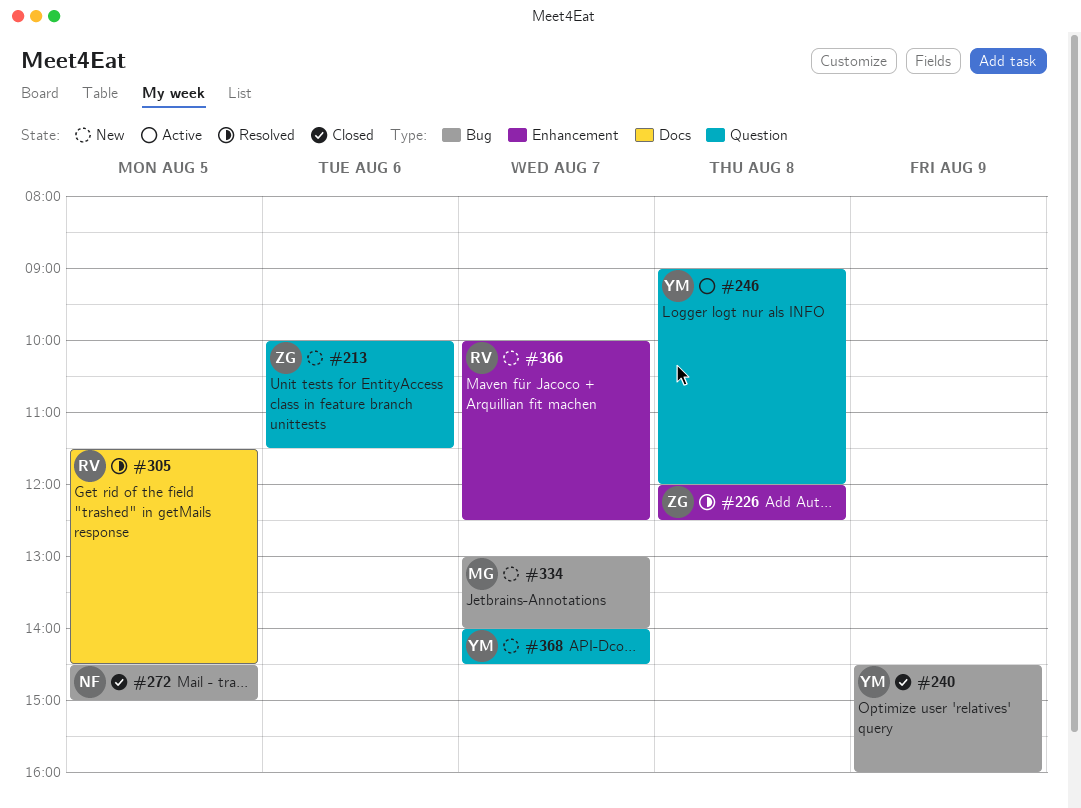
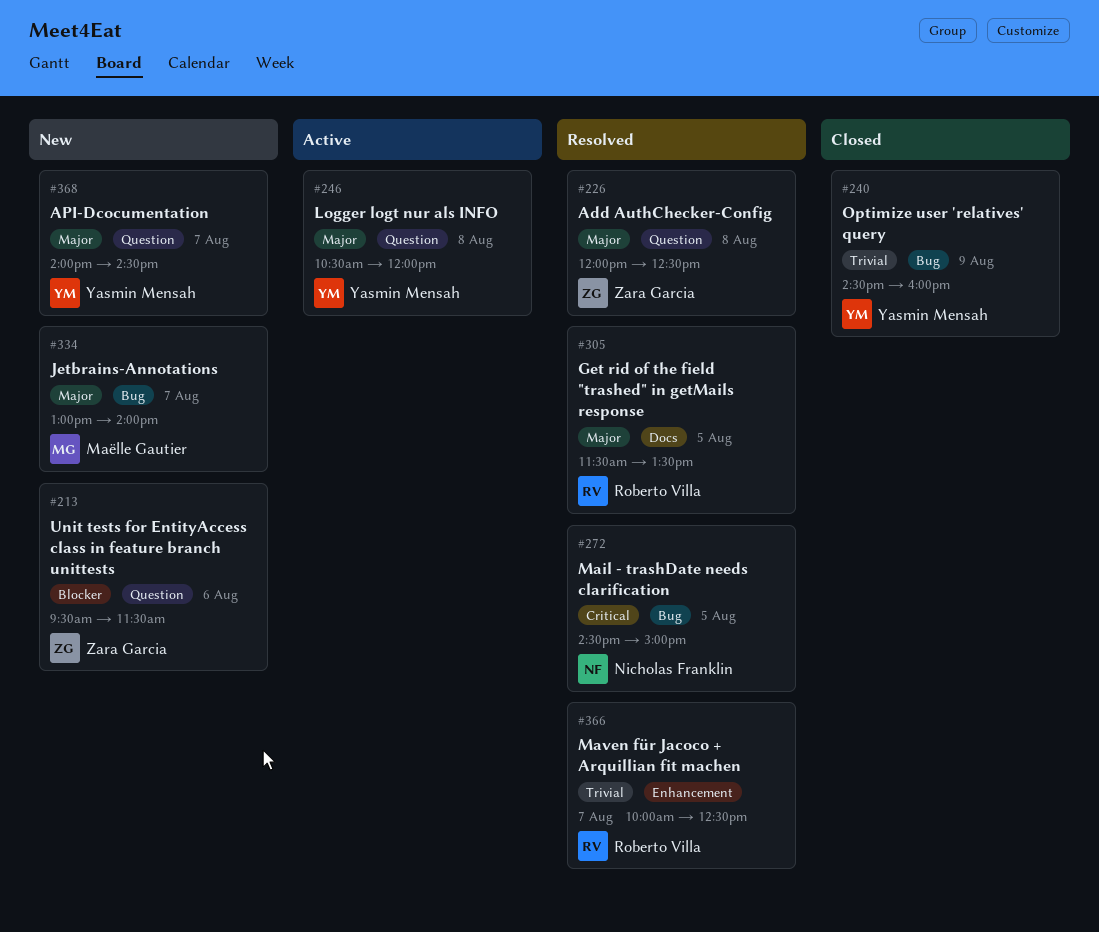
#213, begins: 10:00 -> 09:30
#226, label: Enhancement -> Question
#246, begins: 09:00 -> 10:30
#272, status: Closed -> Resolved
#305, ends: 14:30 -> 13:30
#366, status: New -> Resolved

